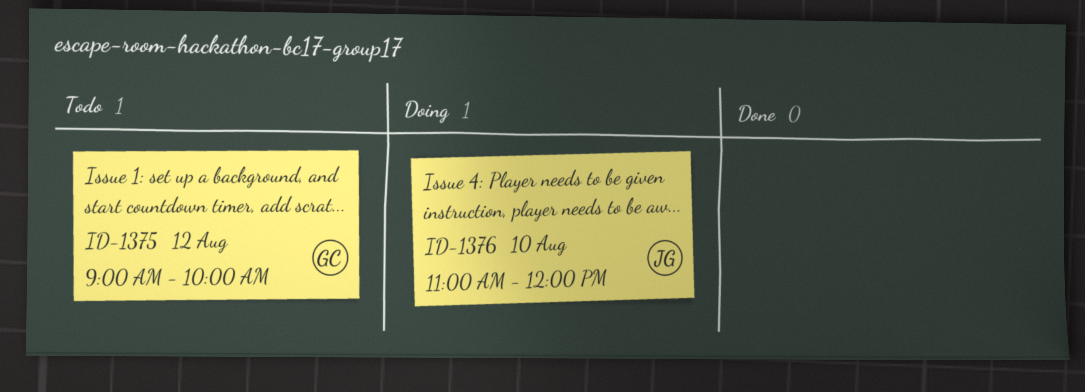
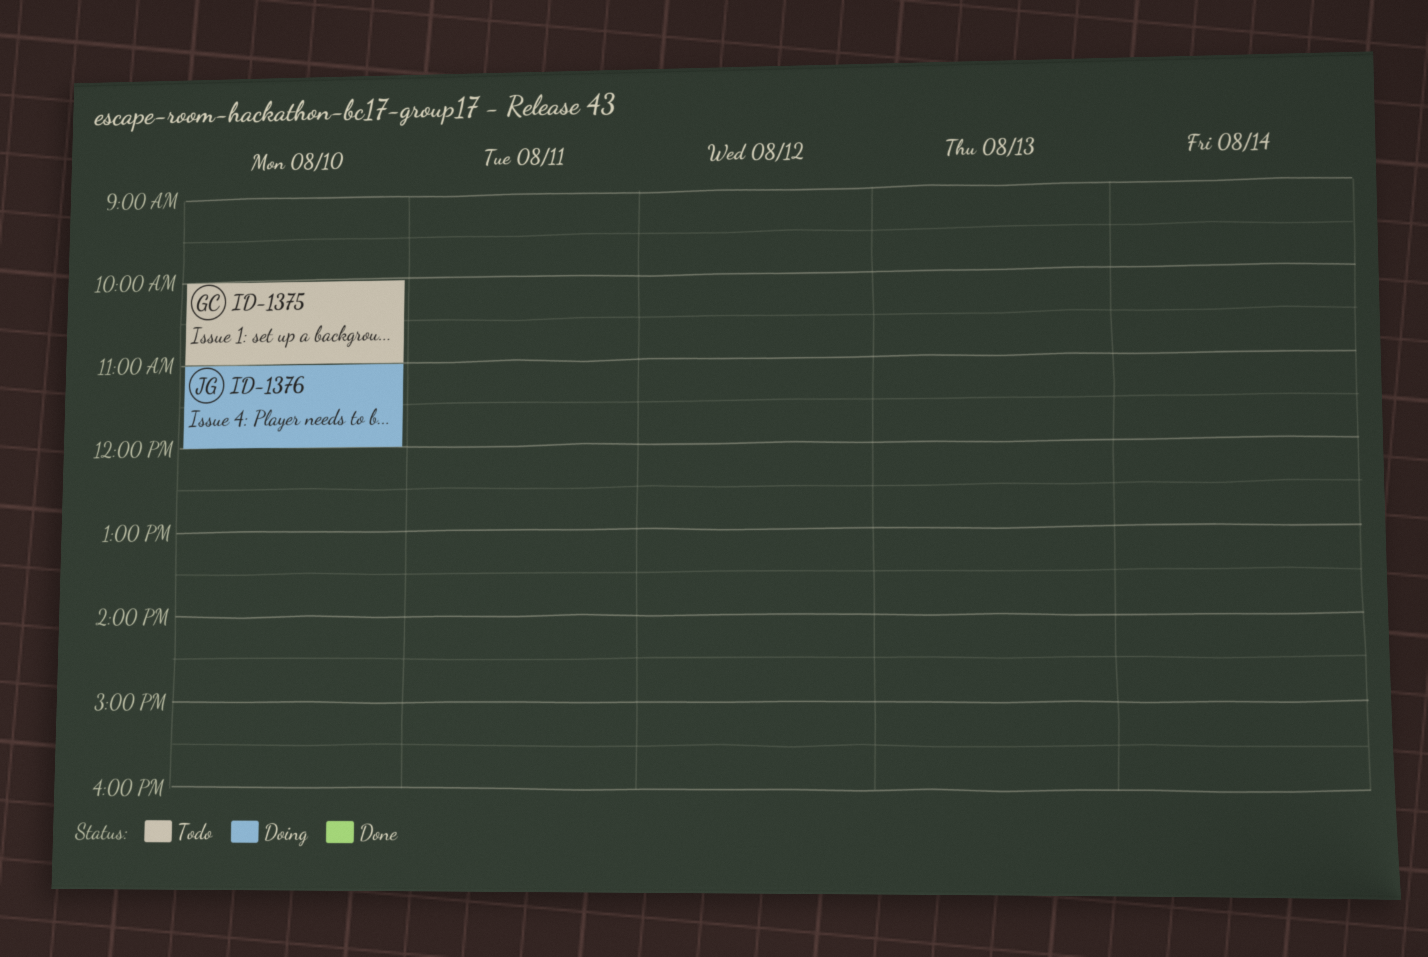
ID-1375, day: Aug 12 -> Aug 10
ID-1375, begins: 09:00 -> 10:00
ID-1375, ends: 10:00 -> 11:00

